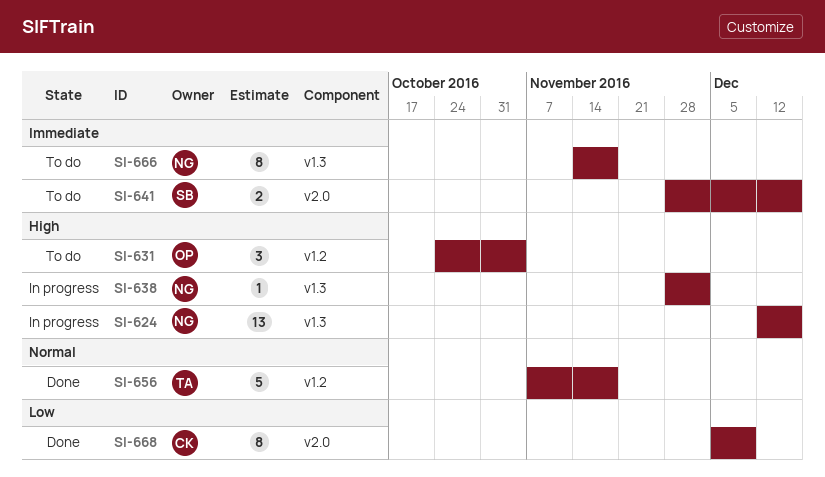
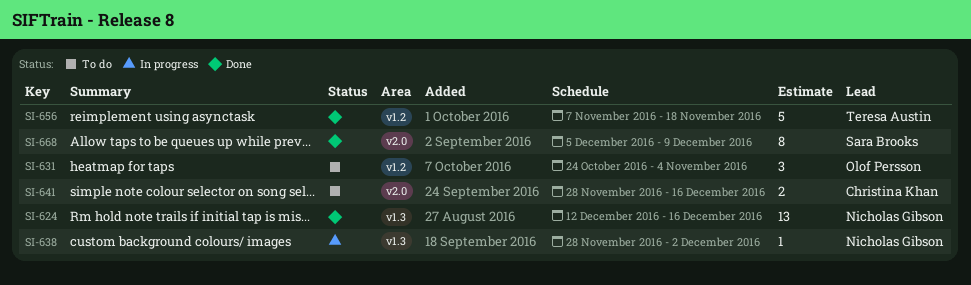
SI-624, status: In progress -> Done
SI-641, owner: Sara Brooks -> Christina Khan
SI-666: present -> none
SI-668, owner: Christina Khan -> Sara Brooks

